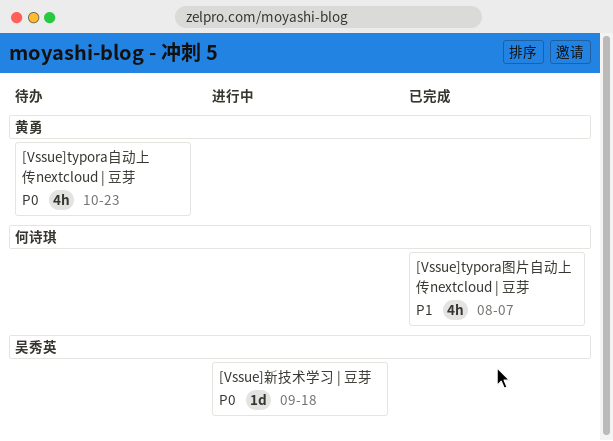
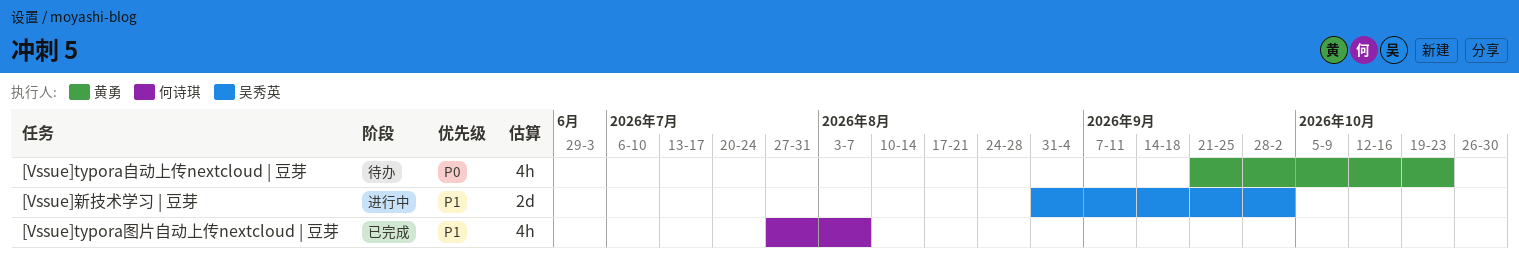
[Vssue]新技术学习 | 豆芽, priority: P0 -> P1
[Vssue]新技术学习 | 豆芽, estimate: 1d -> 2d
[Vssue]新技术学习 | 豆芽, due: Sep 18 -> Oct 2

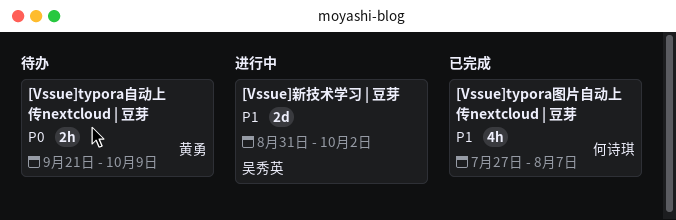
[Vssue]typora自动上传nextcloud | 豆芽, estimate: 4h -> 2h
[Vssue]typora自动上传nextcloud | 豆芽, due: Oct 23 -> Oct 9

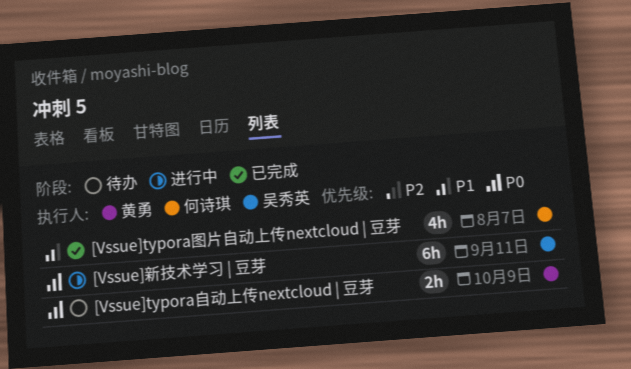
[Vssue]新技术学习 | 豆芽, priority: P1 -> P0
[Vssue]新技术学习 | 豆芽, estimate: 2d -> 6h
[Vssue]新技术学习 | 豆芽, due: Oct 2 -> Sep 11

